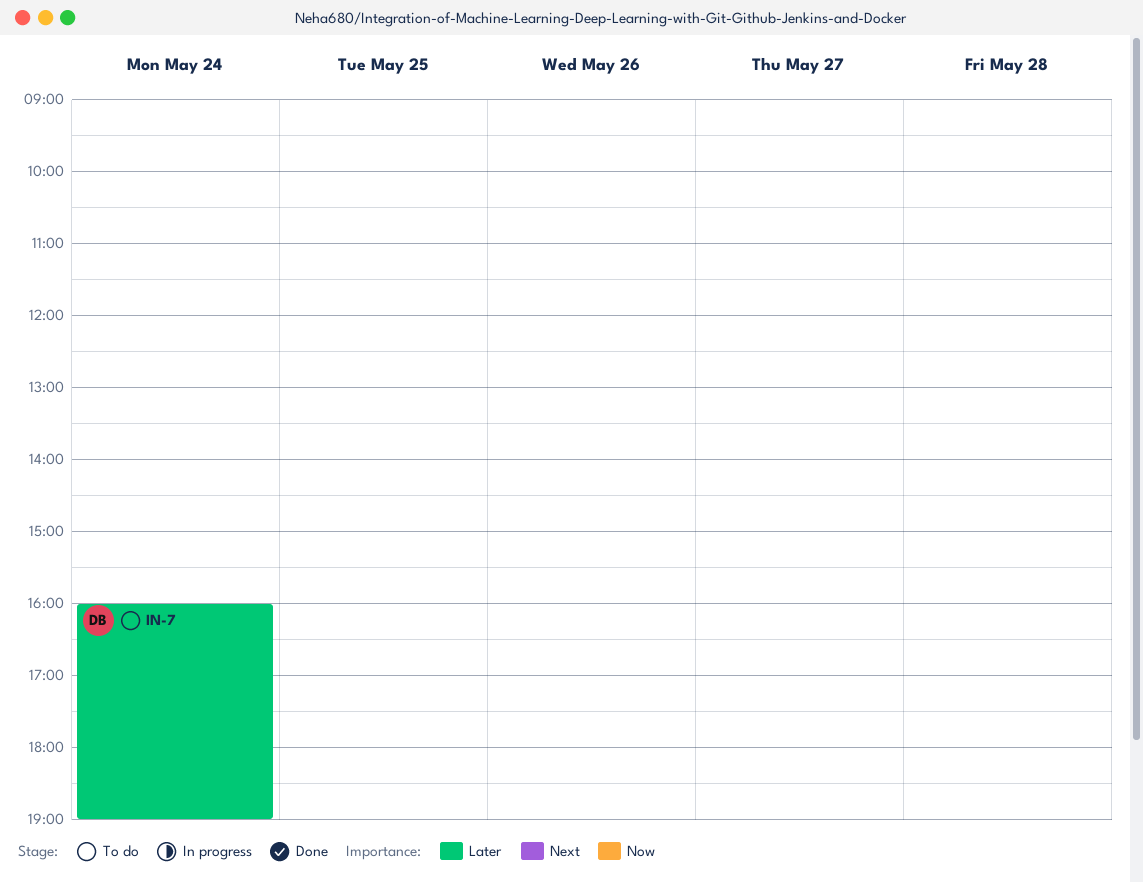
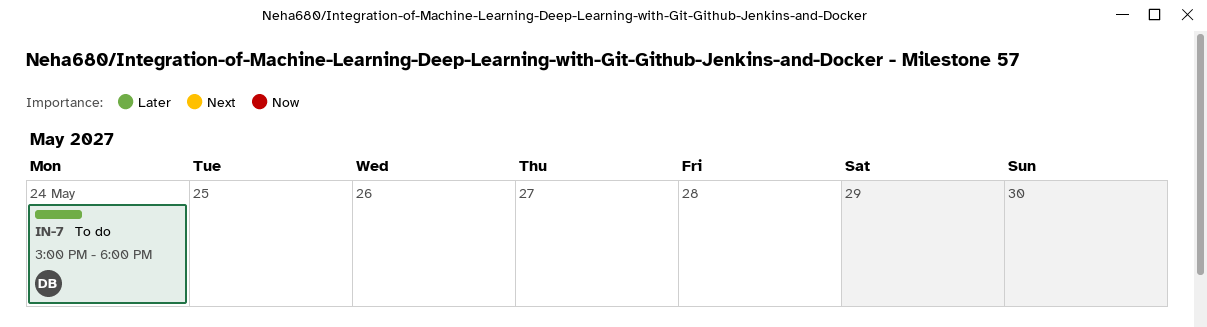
IN-7, begins: 16:00 -> 15:00
IN-7, ends: 19:00 -> 18:00

